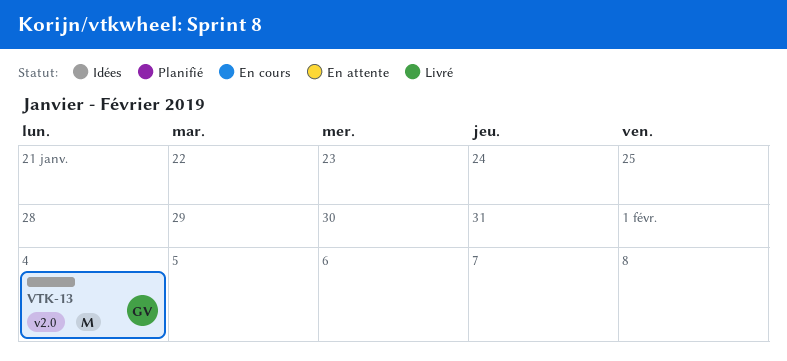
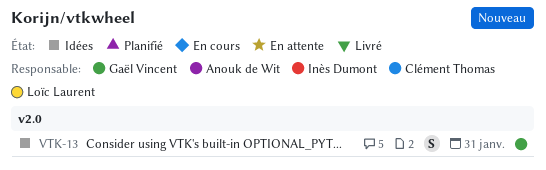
VTK-13, estimate: M -> S
VTK-13, due: Feb 4 -> Jan 31

